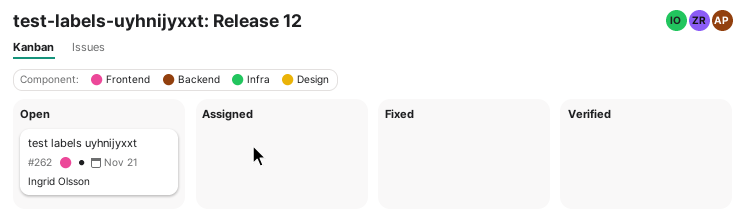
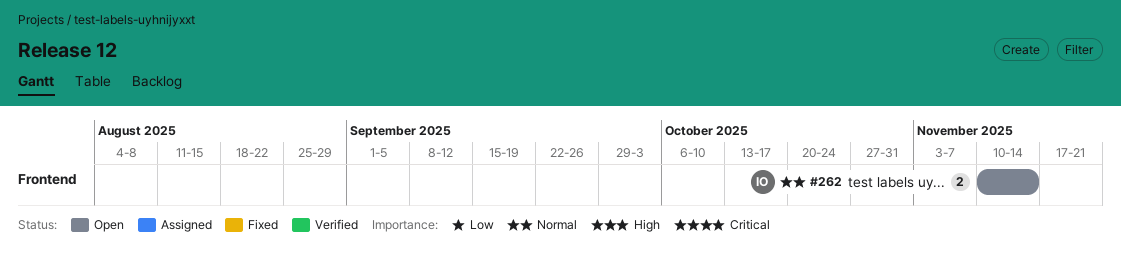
#262, estimate: 1 -> 2
#262, due: Nov 21 -> Nov 14

